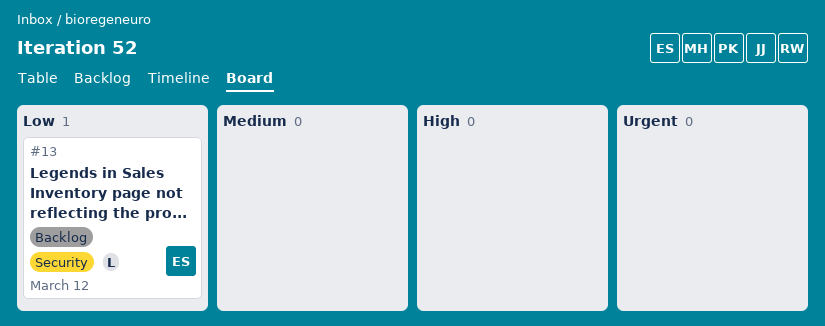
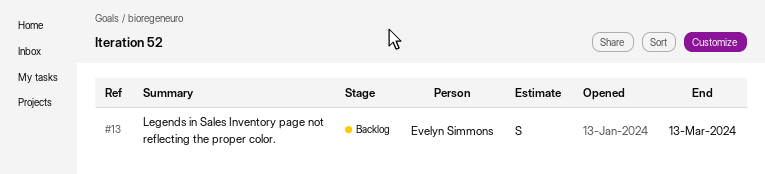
#13, estimate: L -> S
#13, due: Mar 12 -> Mar 13

